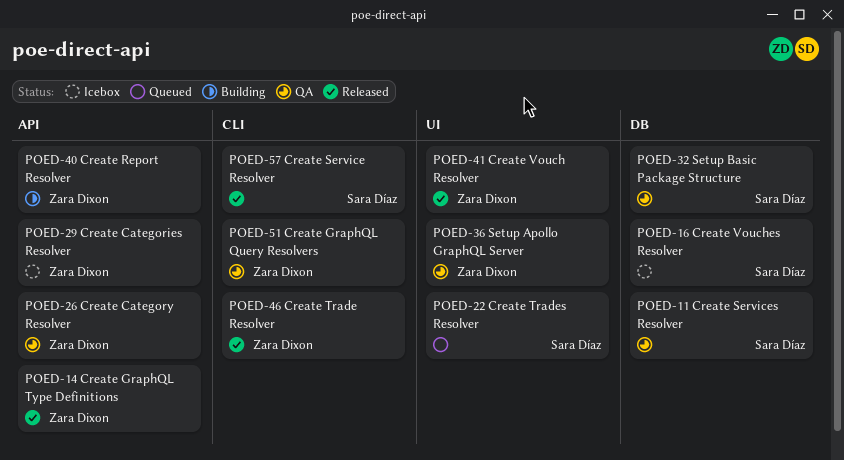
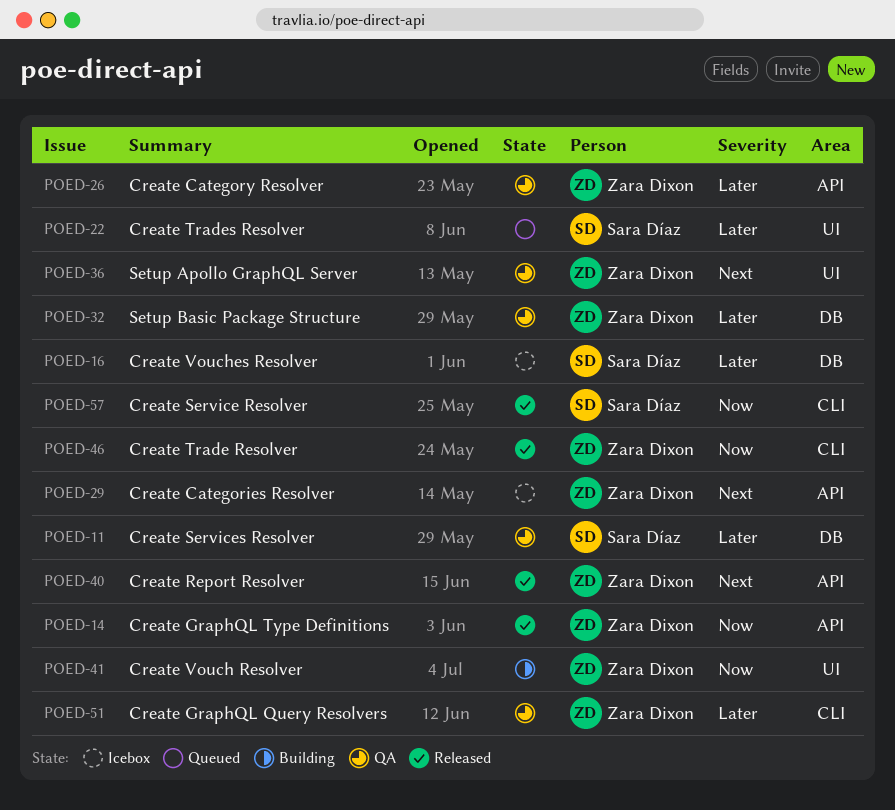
POED-32, owner: Sara Díaz -> Zara Dixon
POED-40, status: Building -> Released
POED-41, status: Released -> Building

